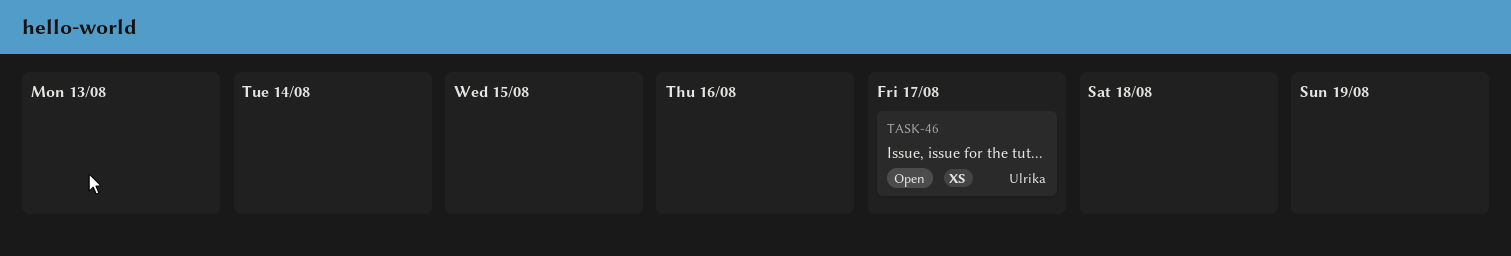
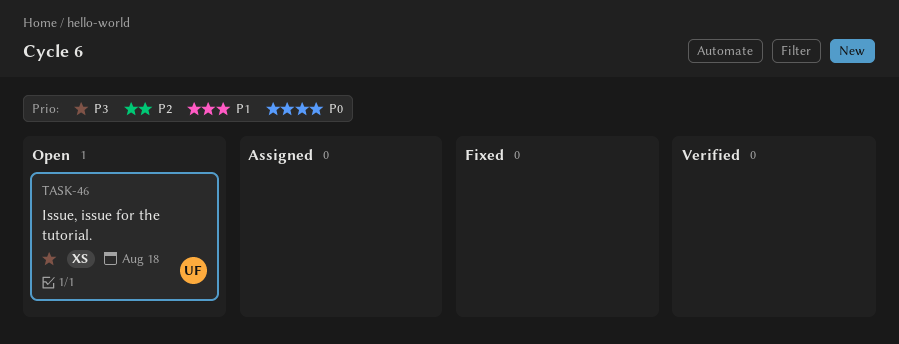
TASK-46, due: Aug 17 -> Aug 18

